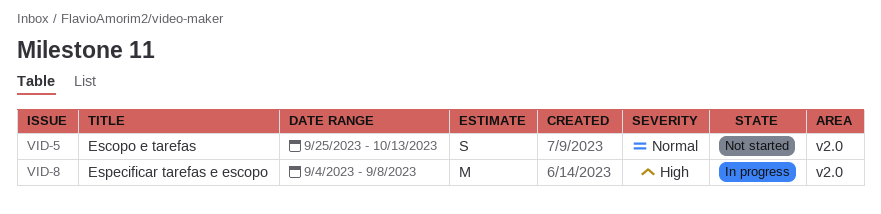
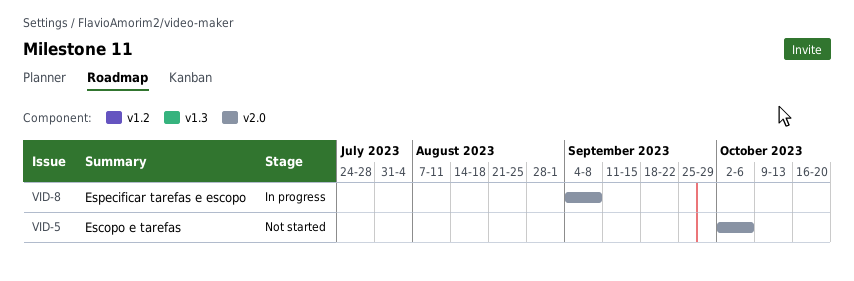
VID-5, start: Sep 25 -> Oct 2
VID-5, due: Oct 13 -> Oct 6

